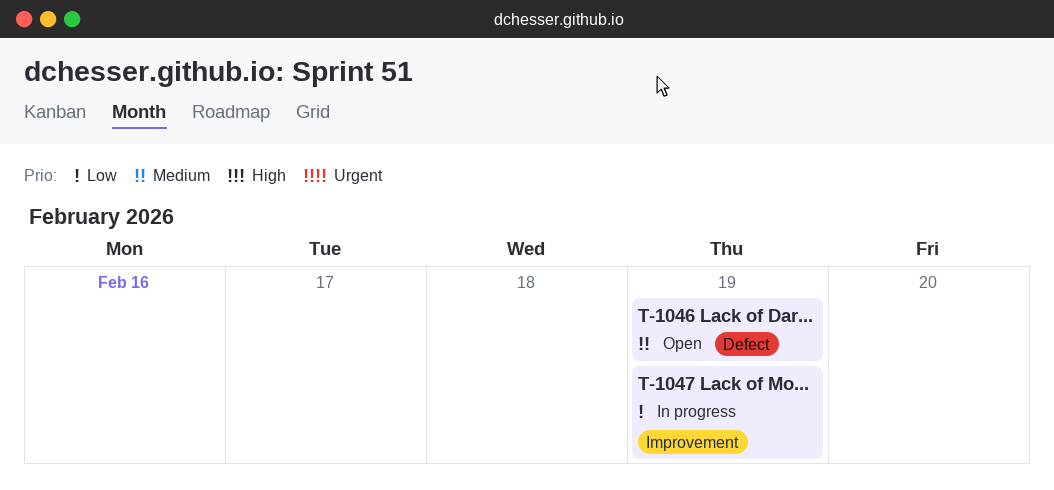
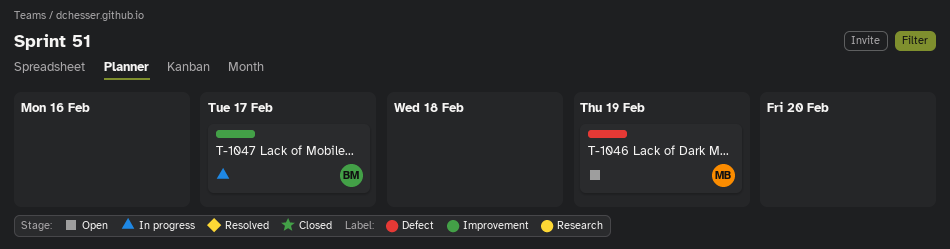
T-1047, due: Feb 19 -> Feb 17

